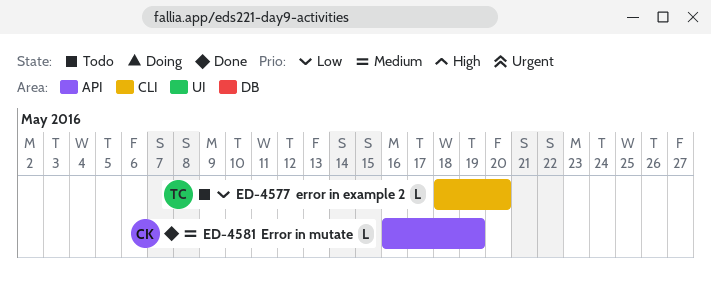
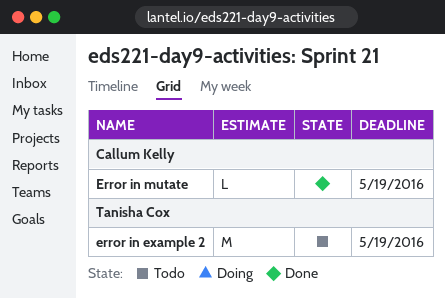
error in example 2, estimate: L -> M
error in example 2, due: May 20 -> May 19

